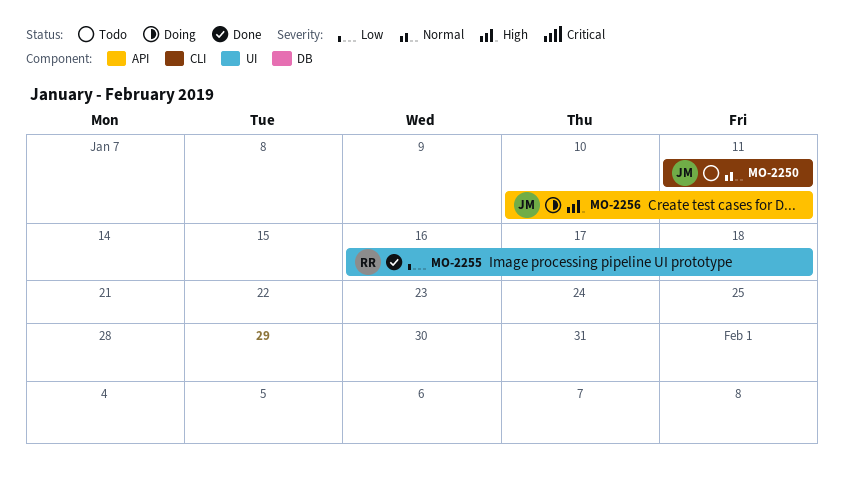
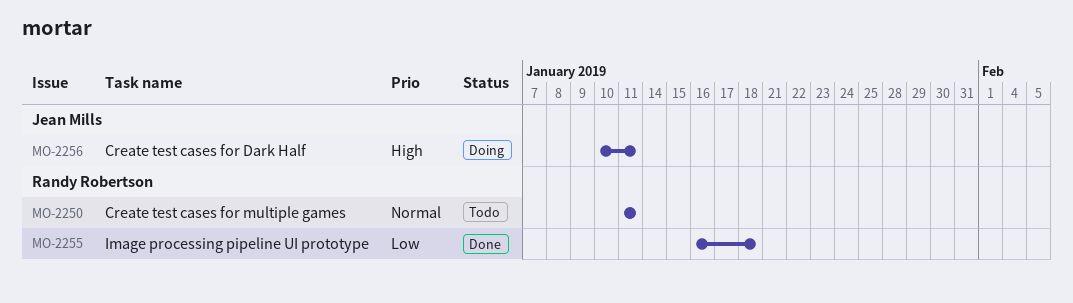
MO-2250, owner: Jean Mills -> Randy Robertson

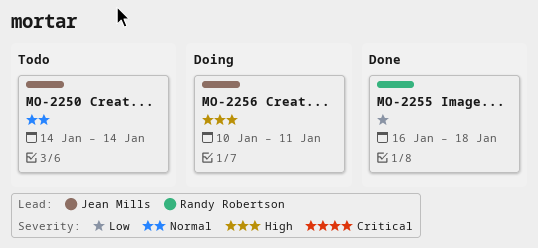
MO-2250, owner: Randy Robertson -> Jean Mills
MO-2250, start: Jan 11 -> Jan 14
MO-2250, due: Jan 11 -> Jan 14

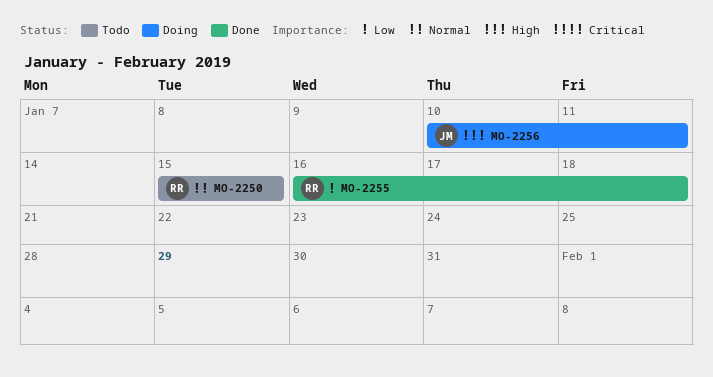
MO-2250, owner: Jean Mills -> Randy Robertson
MO-2250, start: Jan 14 -> Jan 15
MO-2250, due: Jan 14 -> Jan 15

